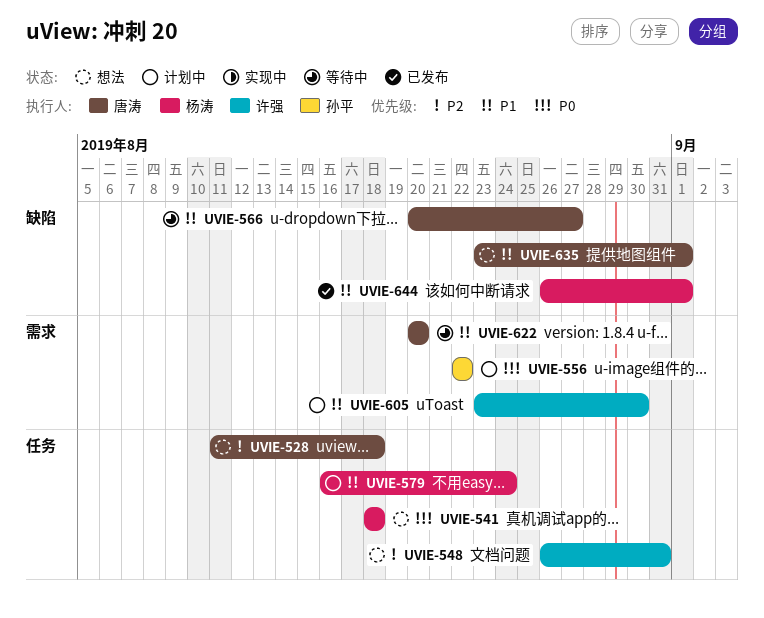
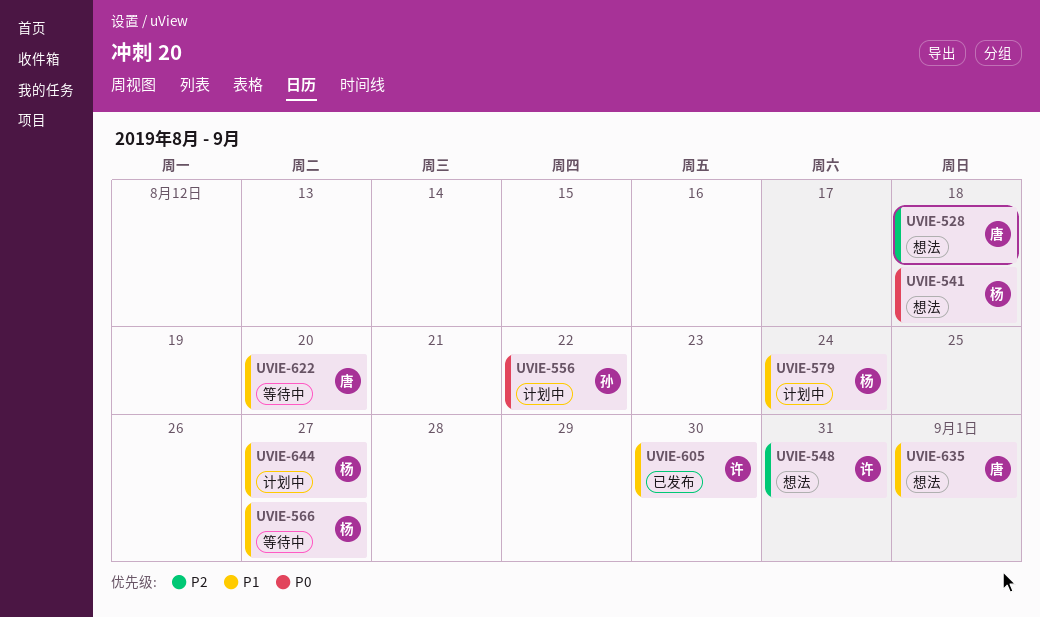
UVIE-566, owner: 唐涛 -> 杨涛
UVIE-605, status: 计划中 -> 已发布
UVIE-644, status: 已发布 -> 计划中
UVIE-644, due: Sep 1 -> Aug 27

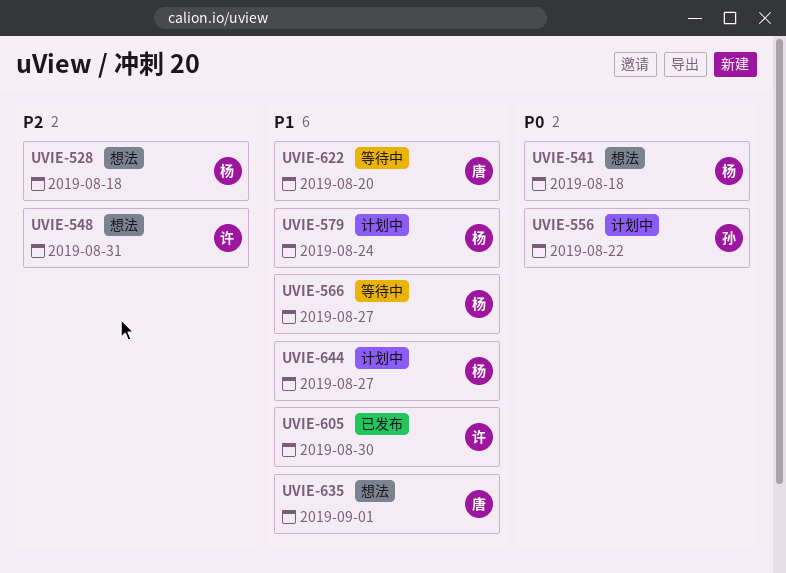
UVIE-528, owner: 唐 -> 杨

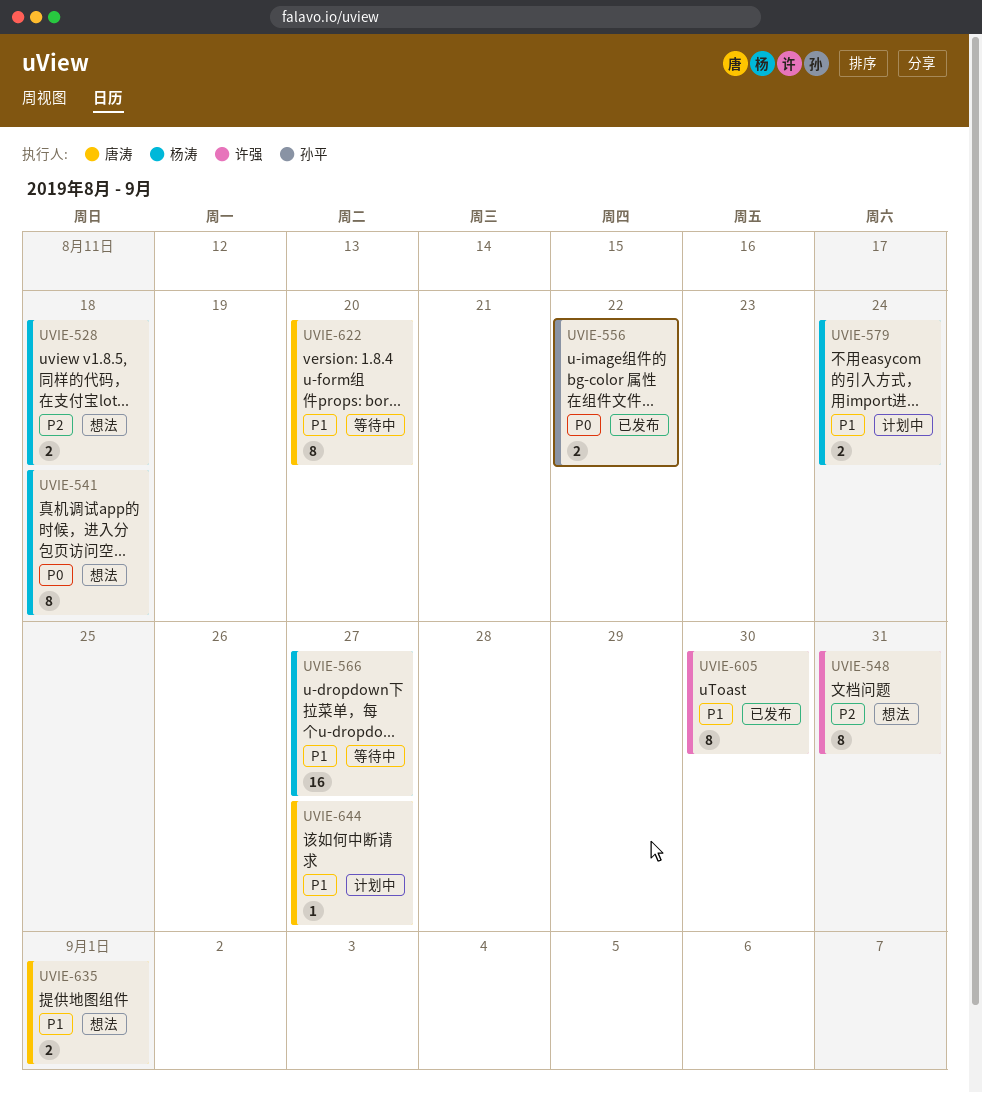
UVIE-556, status: 计划中 -> 已发布
UVIE-644, owner: 杨涛 -> 唐涛

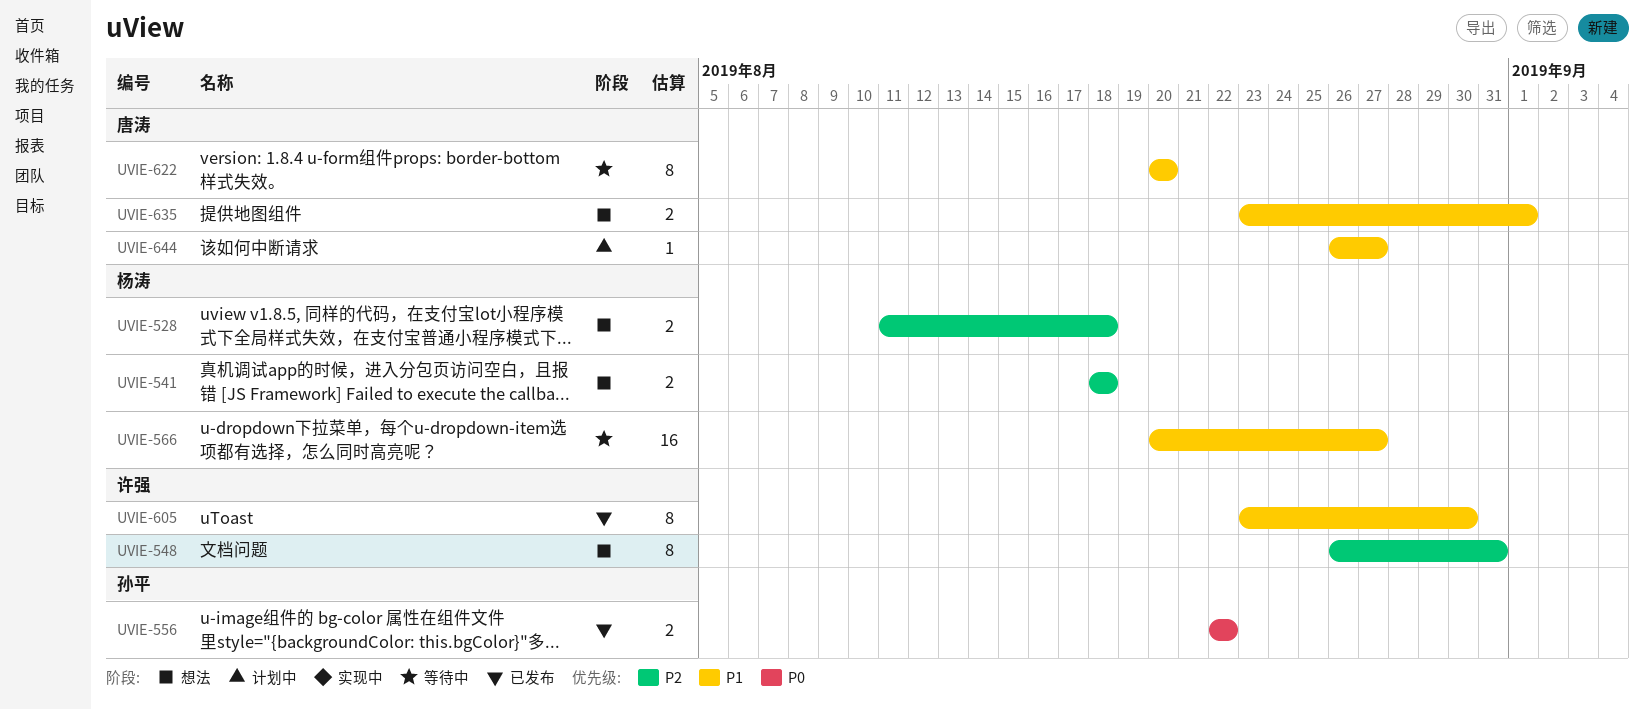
UVIE-541, priority: P0 -> P2
UVIE-541, estimate: 8 -> 2
UVIE-579: present -> none

